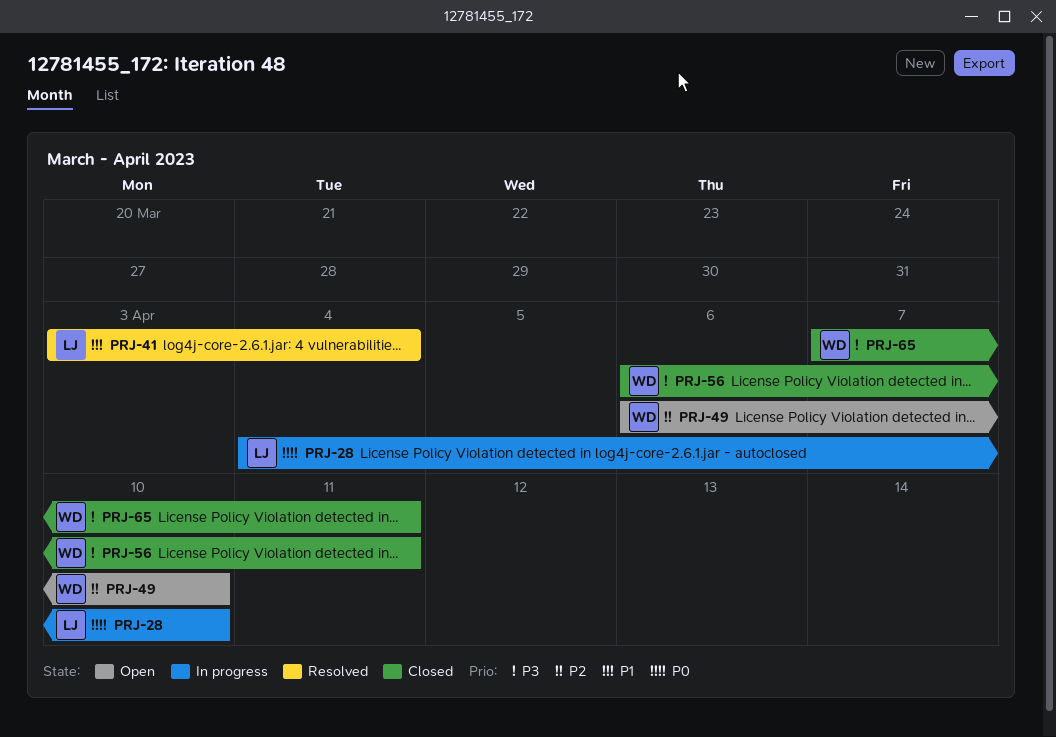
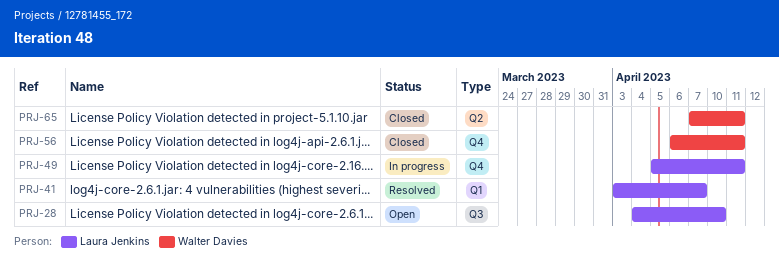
PRJ-28, status: In progress -> Open
PRJ-41, due: Apr 4 -> Apr 7
PRJ-49, status: Open -> In progress
PRJ-49, owner: Walter Davies -> Laura Jenkins
PRJ-49, start: Apr 6 -> Apr 5
PRJ-49, due: Apr 10 -> Apr 11

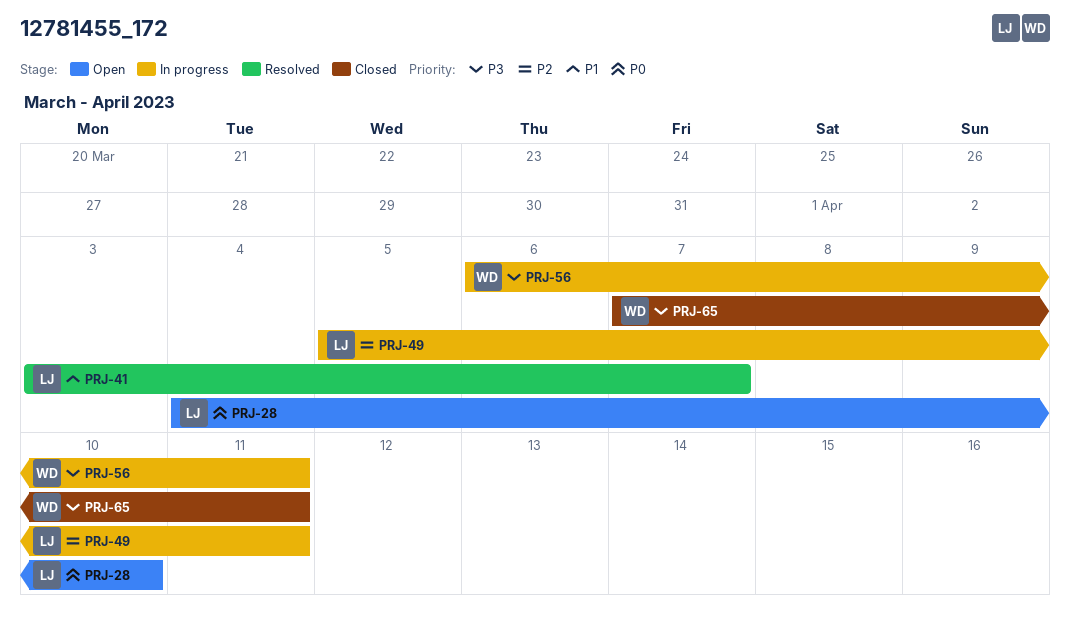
PRJ-56, status: Closed -> In progress

